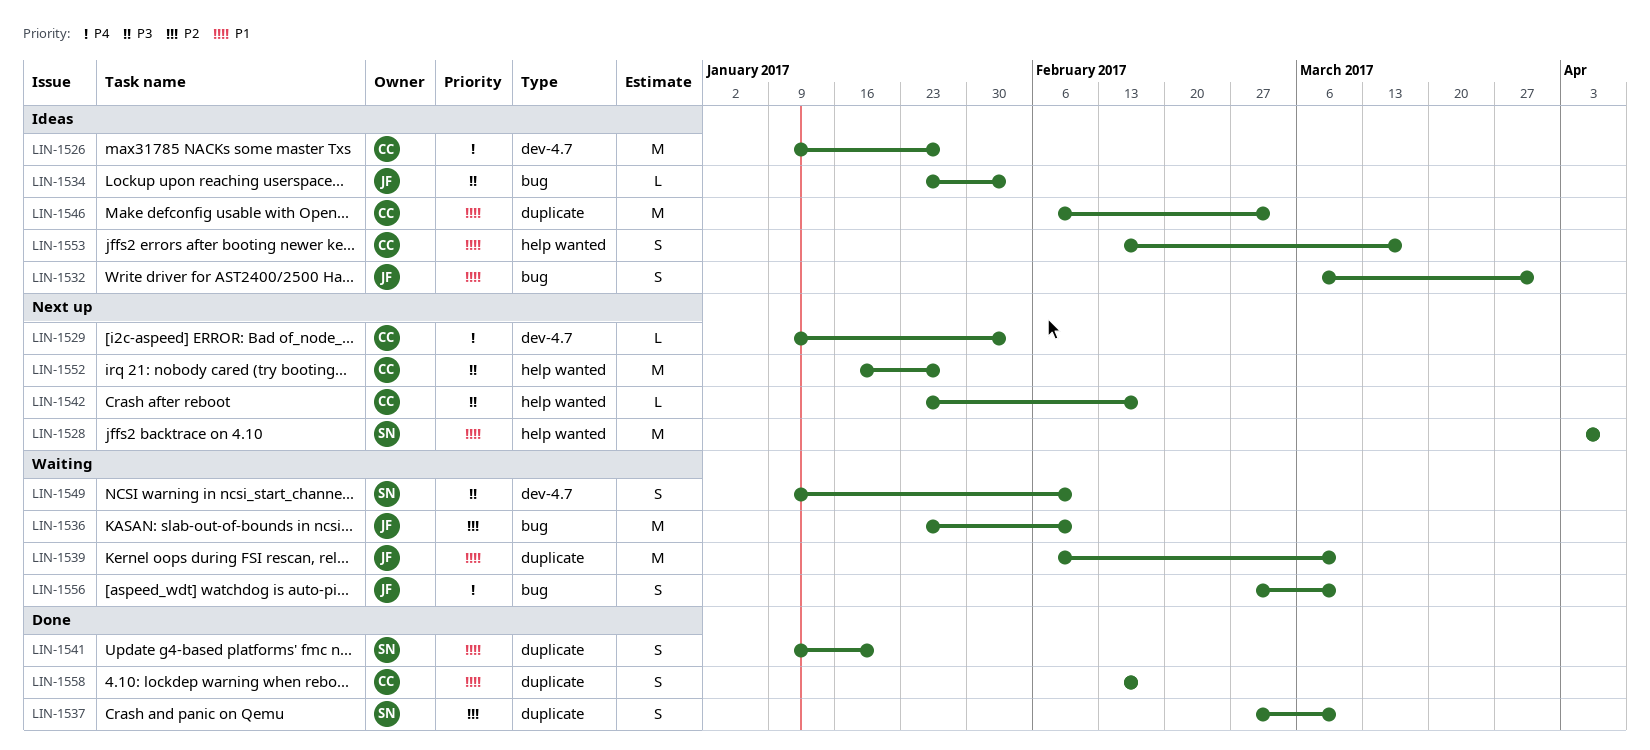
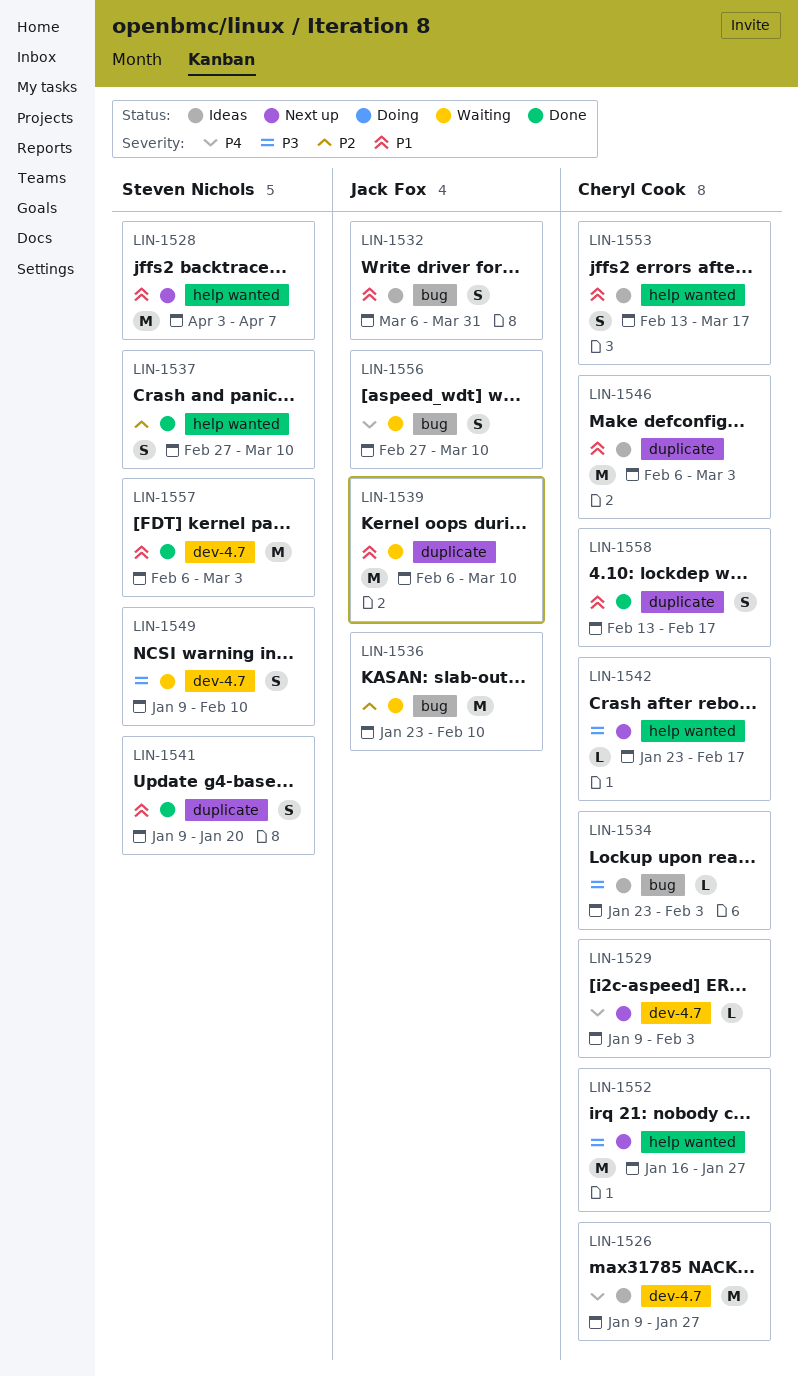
LIN-1534, owner: Jack Fox -> Cheryl Cook
LIN-1537, label: duplicate -> help wanted
LIN-1557: none -> present

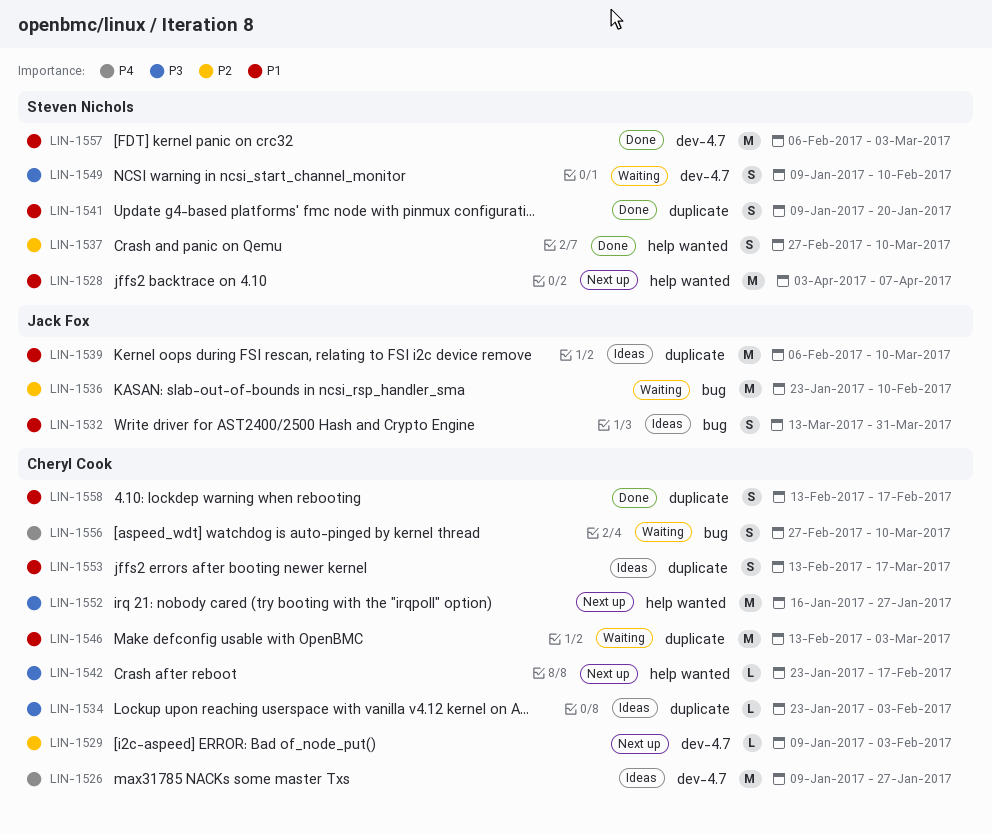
LIN-1529, priority: P4 -> P2
LIN-1532, start: Mar 6 -> Mar 13
LIN-1534, label: bug -> duplicate
LIN-1539, status: Waiting -> Ideas
LIN-1546, status: Ideas -> Waiting
LIN-1546, start: Feb 6 -> Feb 13
LIN-1553, label: help wanted -> duplicate
LIN-1556, owner: Jack Fox -> Cheryl Cook

